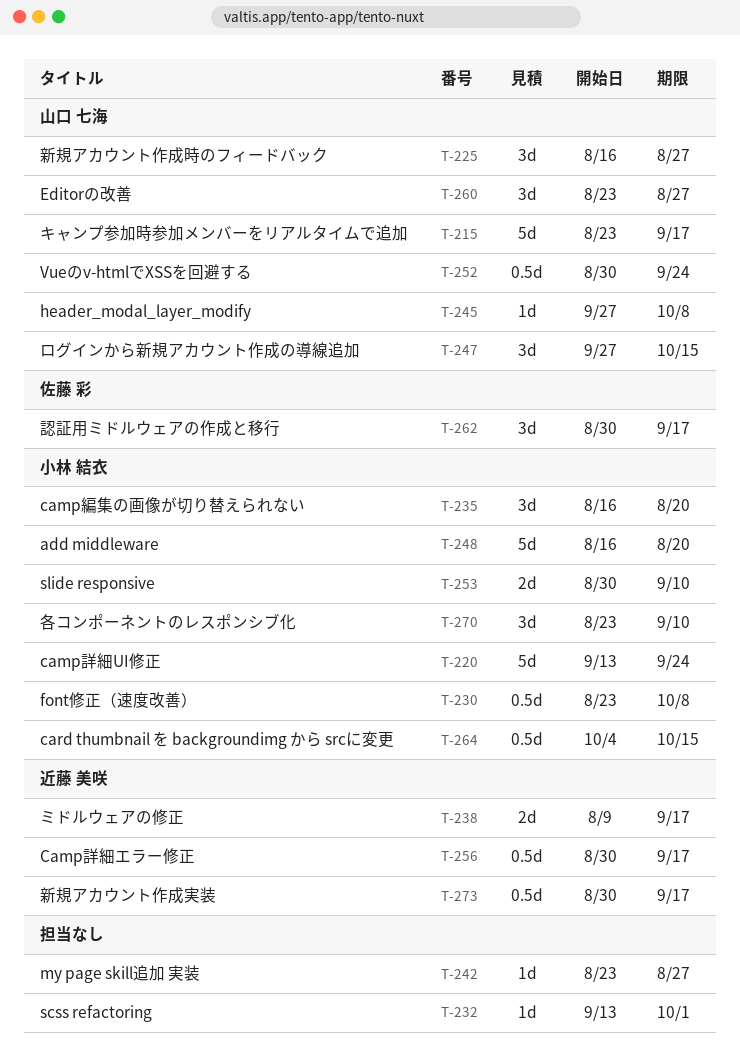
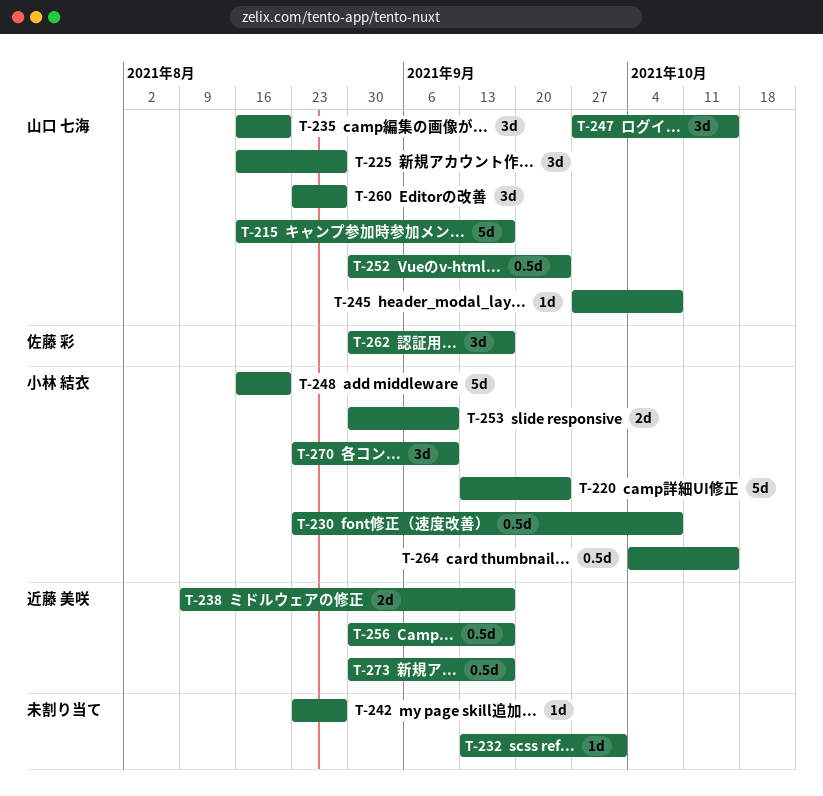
T-215, start: Aug 23 -> Aug 16
T-235, owner: 小林 結衣 -> 山口 七海

